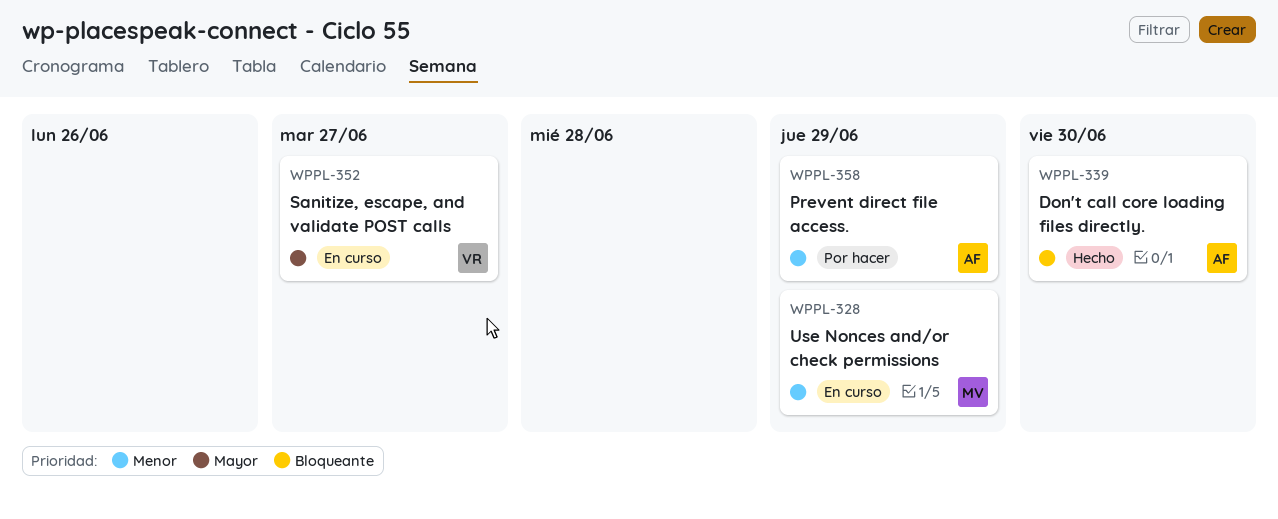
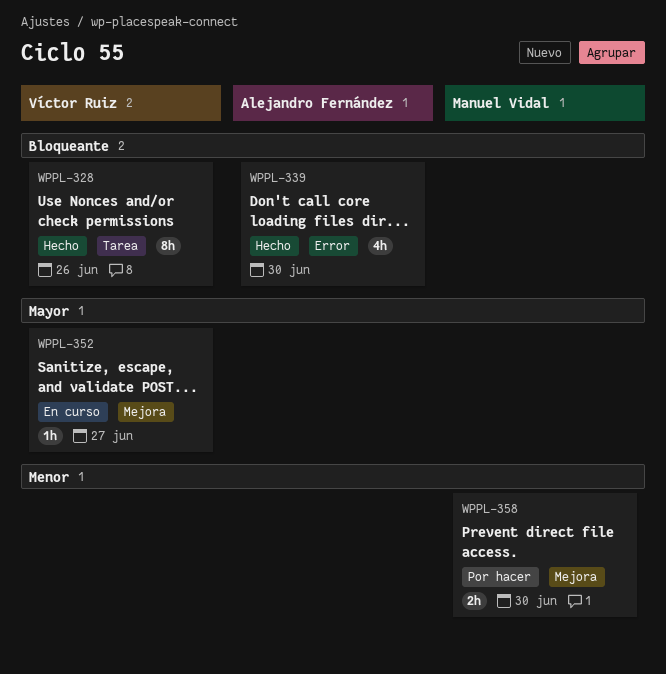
WPPL-328, status: En curso -> Hecho
WPPL-328, owner: Manuel Vidal -> Víctor Ruiz
WPPL-328, priority: Menor -> Bloqueante
WPPL-328, due: Jun 29 -> Jun 26
WPPL-358, owner: Alejandro Fernández -> Manuel Vidal
WPPL-358, due: Jun 29 -> Jun 30

